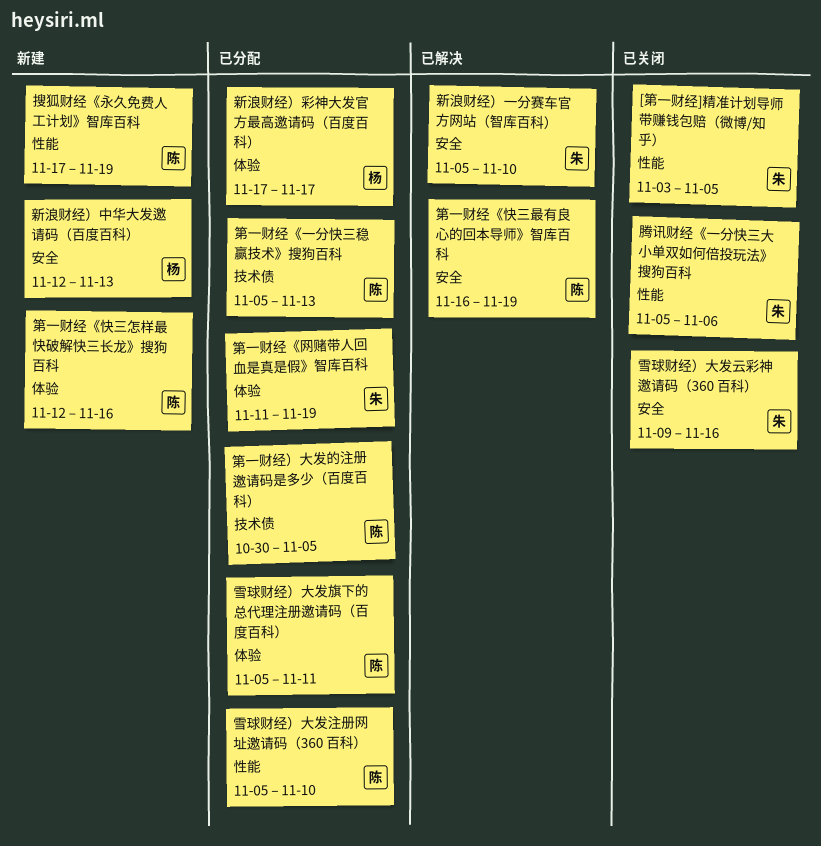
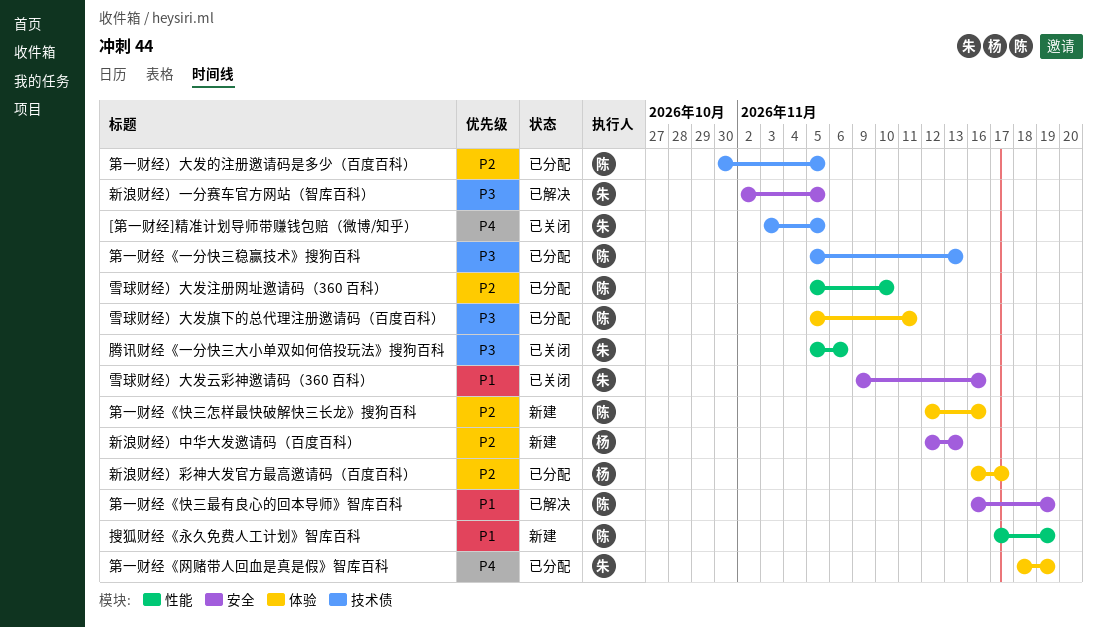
[第一财经]精准计划导师带赚钱包赔（微博/知乎）, label: 性能 -> 技术债
新浪财经）一分赛车官方网站（智库百科）, start: Nov 5 -> Nov 2
新浪财经）一分赛车官方网站（智库百科）, due: Nov 10 -> Nov 5
新浪财经）彩神大发官方最高邀请码（百度百科）, start: Nov 17 -> Nov 16
第一财经《网赌带人回血是真是假》智库百科, start: Nov 11 -> Nov 18

